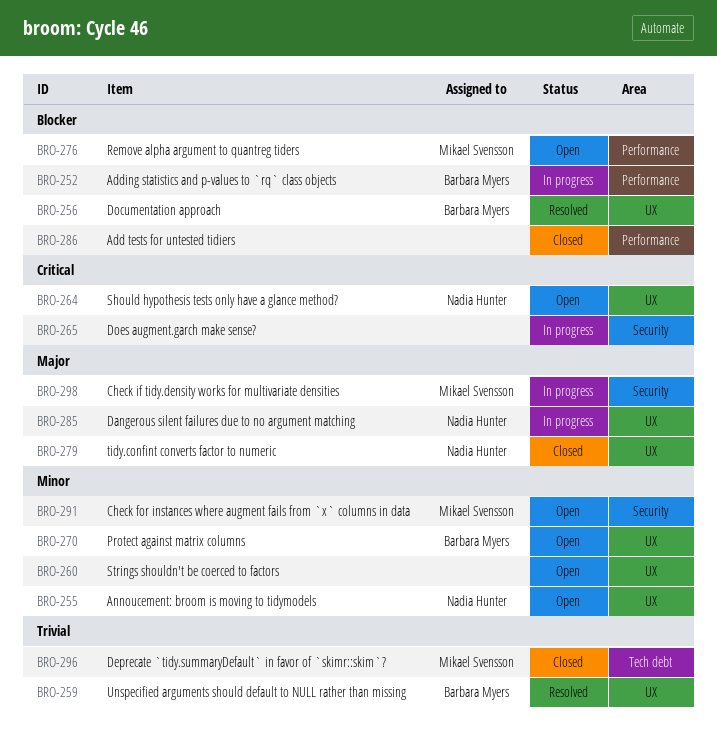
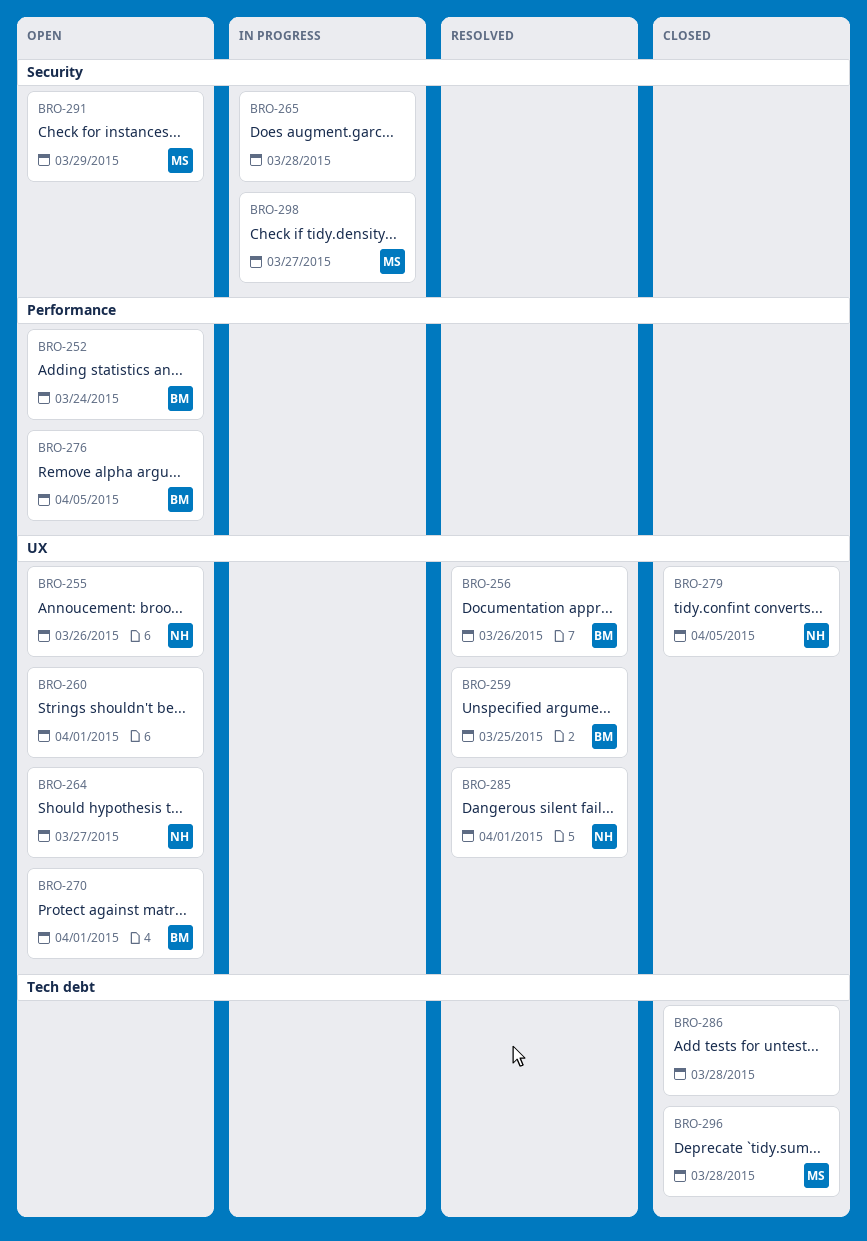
BRO-252, status: In progress -> Open
BRO-276, owner: Mikael Svensson -> Barbara Myers
BRO-285, status: In progress -> Resolved
BRO-286, label: Performance -> Tech debt

